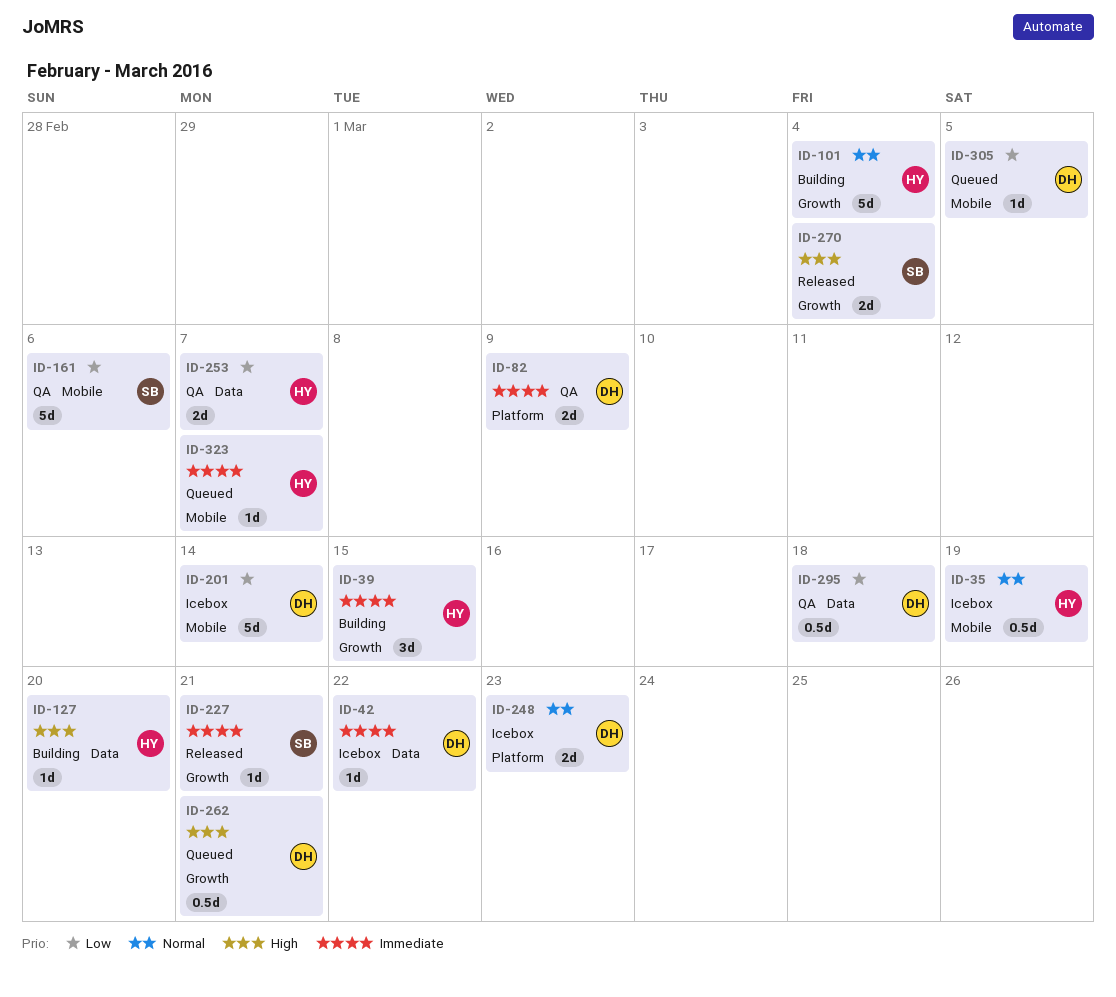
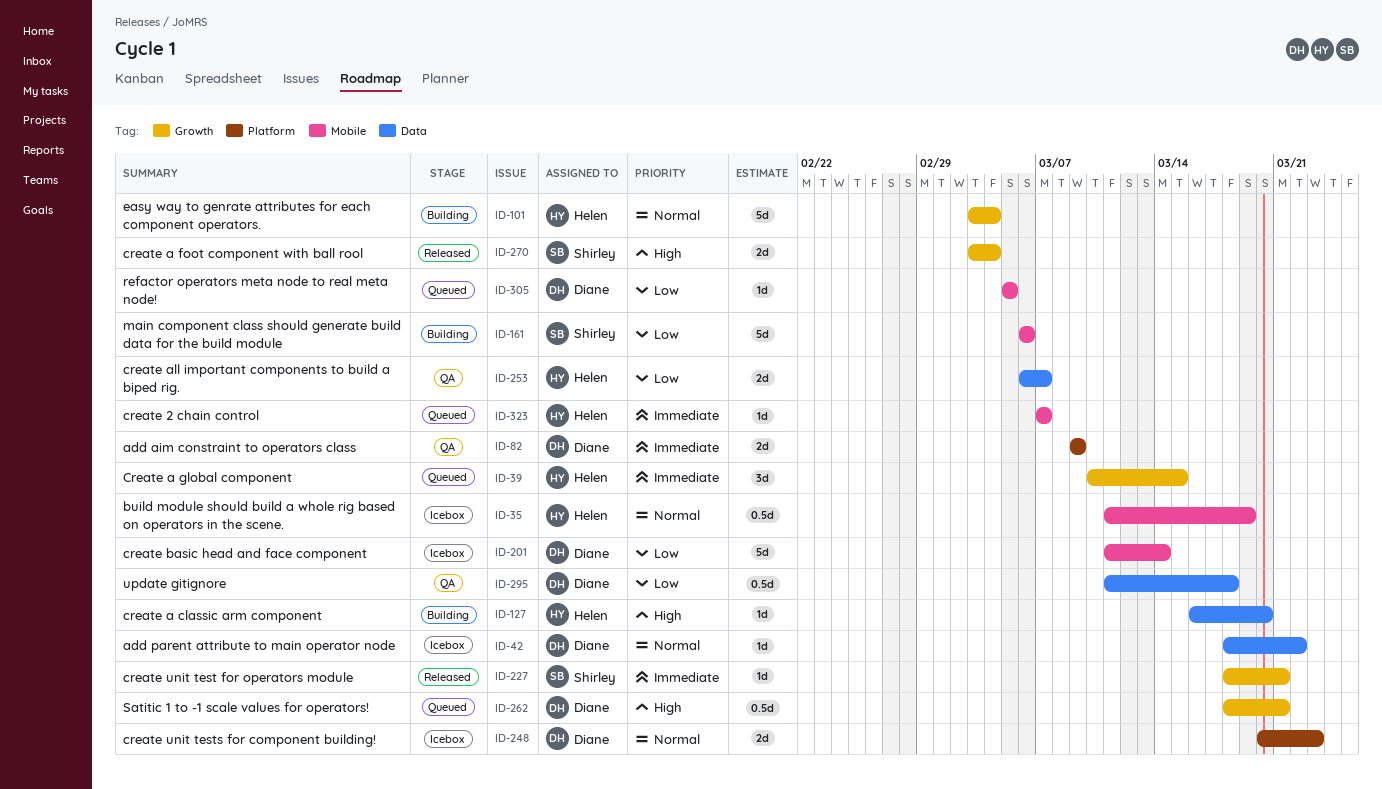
ID-39, status: Building -> Queued
ID-42, priority: Immediate -> Normal
ID-161, status: QA -> Building

